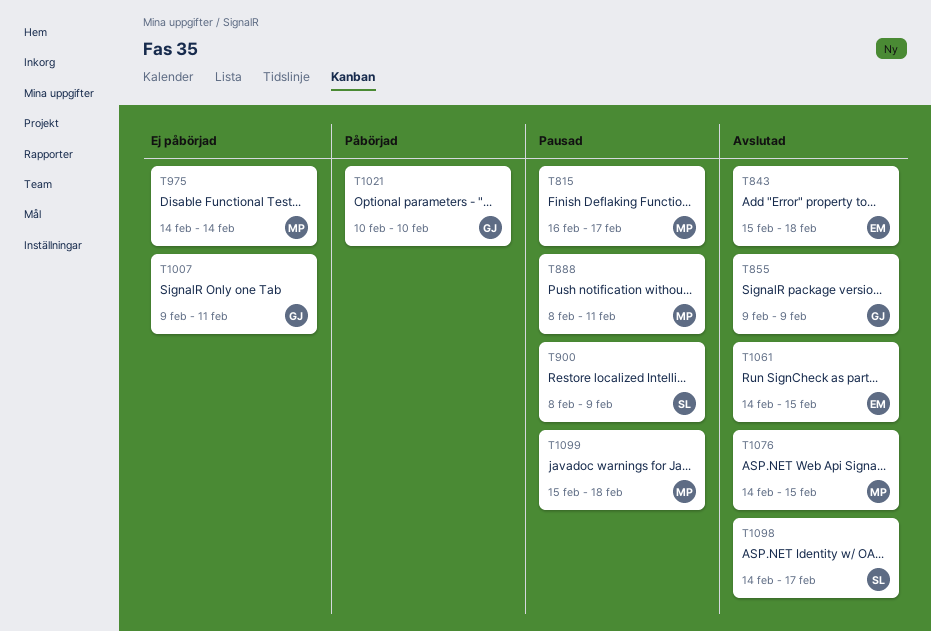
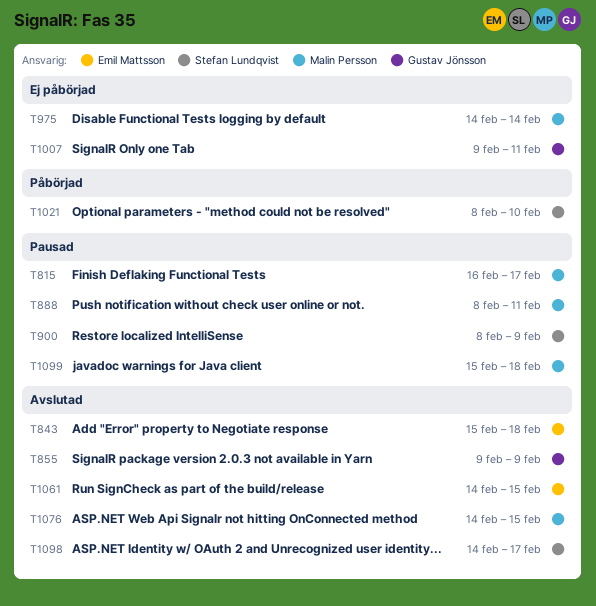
T1021, owner: Gustav Jönsson -> Stefan Lundqvist
T1021, start: Feb 10 -> Feb 8

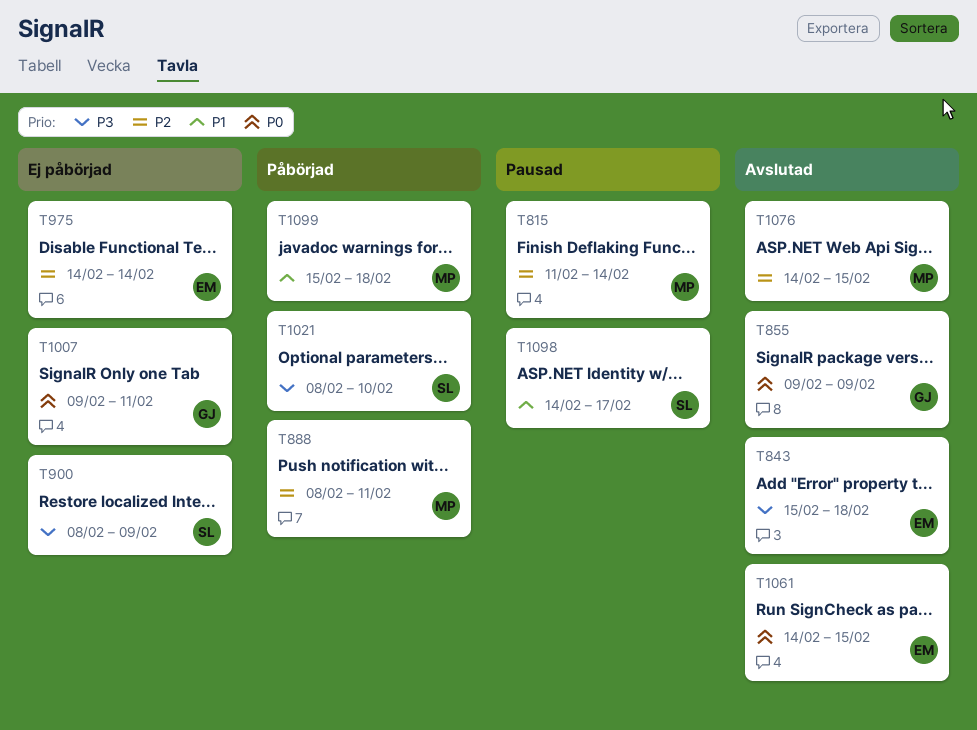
T815, start: Feb 16 -> Feb 11
T815, due: Feb 17 -> Feb 14
T888, status: Pausad -> Påbörjad
T900, status: Pausad -> Ej påbörjad
T975, owner: Malin Persson -> Emil Mattsson
T1098, status: Avslutad -> Pausad
T1099, status: Pausad -> Påbörjad

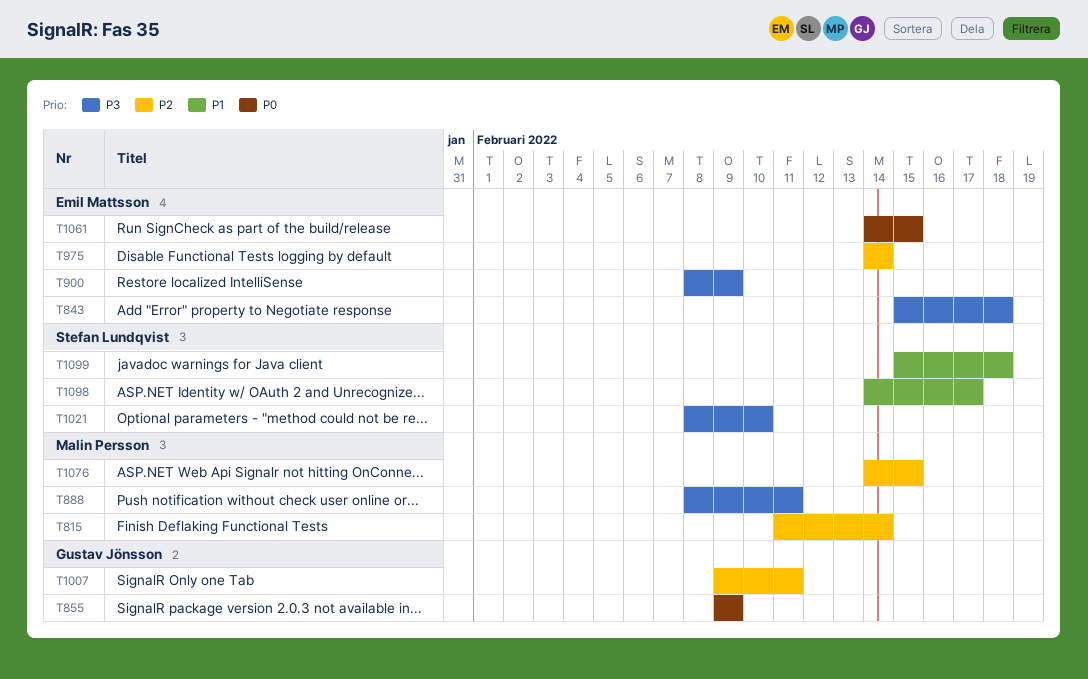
T888, priority: P2 -> P3
T900, owner: Stefan Lundqvist -> Emil Mattsson
T1007, priority: P0 -> P2
T1099, owner: Malin Persson -> Stefan Lundqvist

